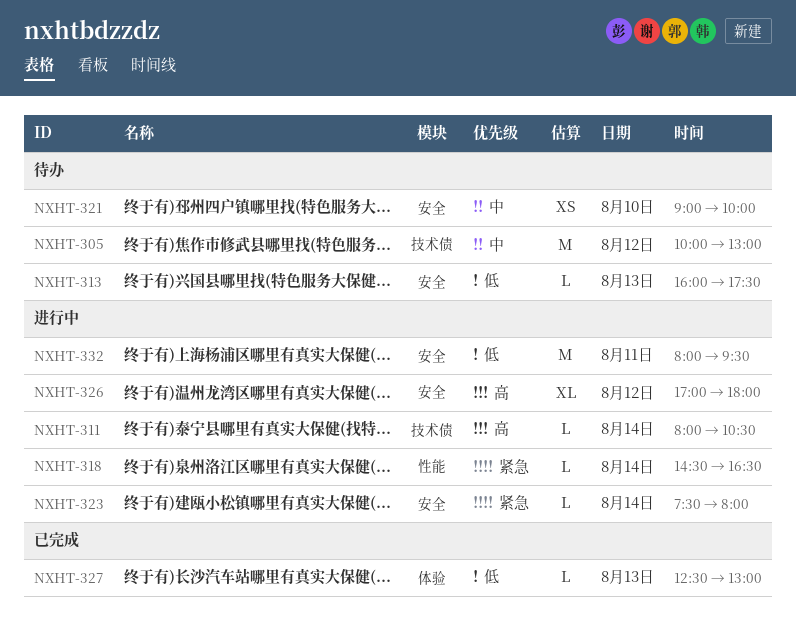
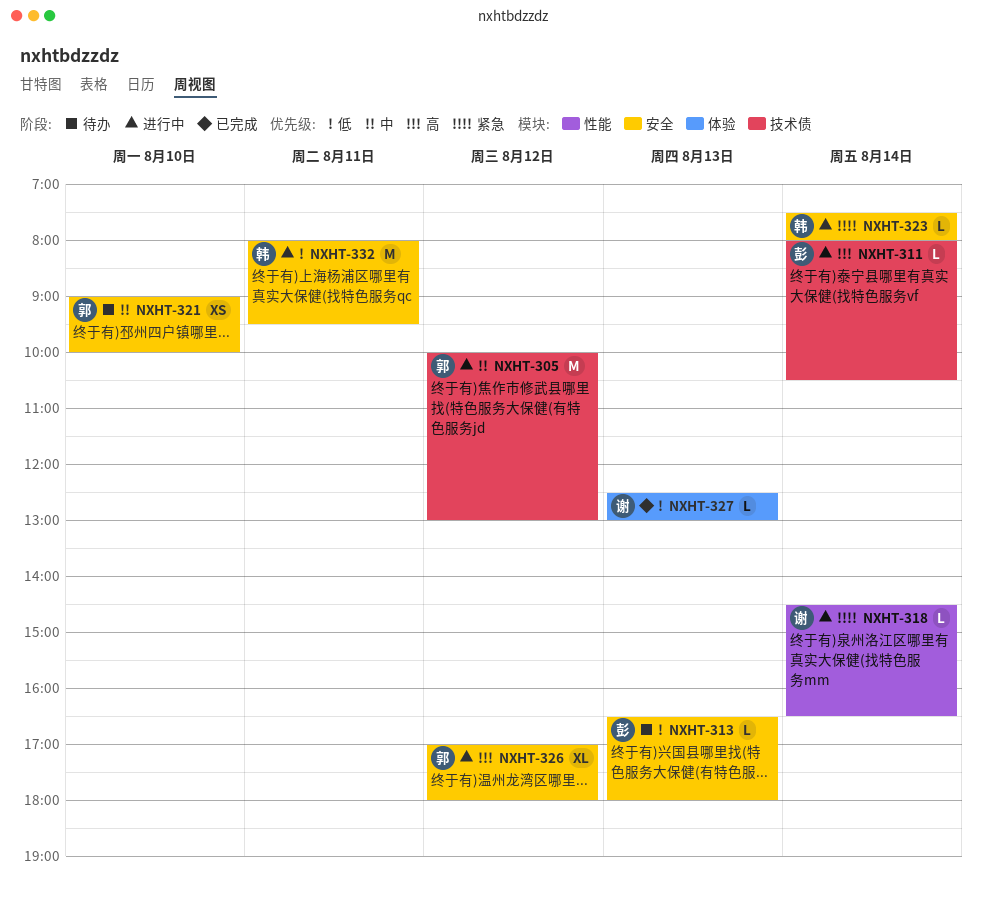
NXHT-305, status: 待办 -> 进行中
NXHT-313, begins: 16:00 -> 16:30
NXHT-313, ends: 17:30 -> 18:00

